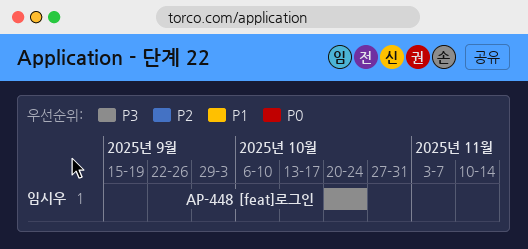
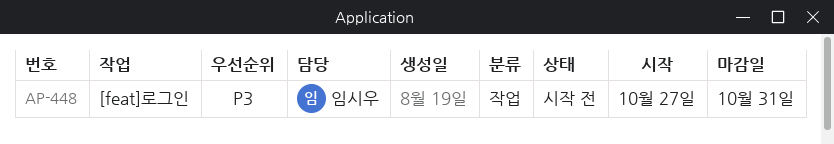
AP-448, start: Oct 20 -> Oct 27
AP-448, due: Oct 24 -> Oct 31

